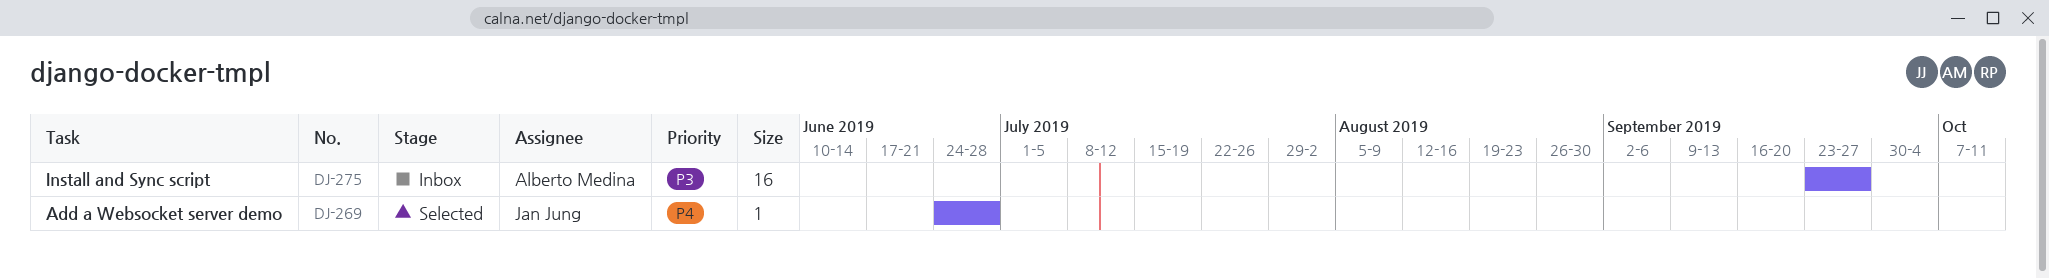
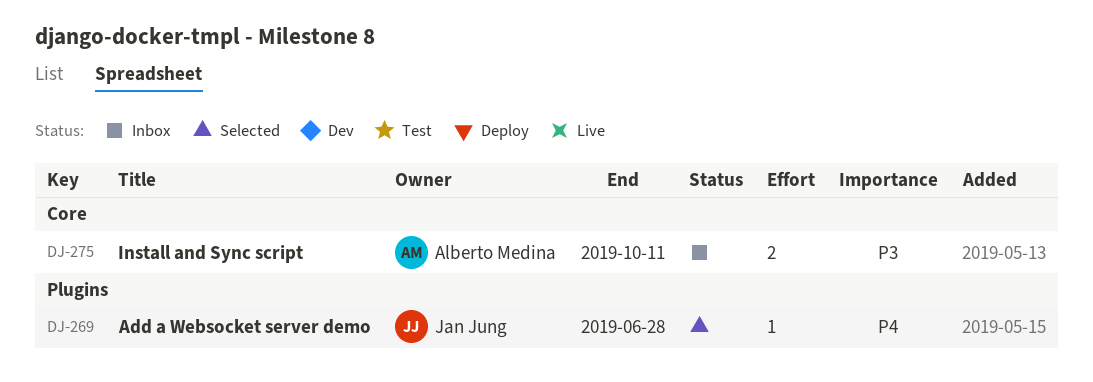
DJ-275, estimate: 16 -> 2
DJ-275, due: Sep 27 -> Oct 11

